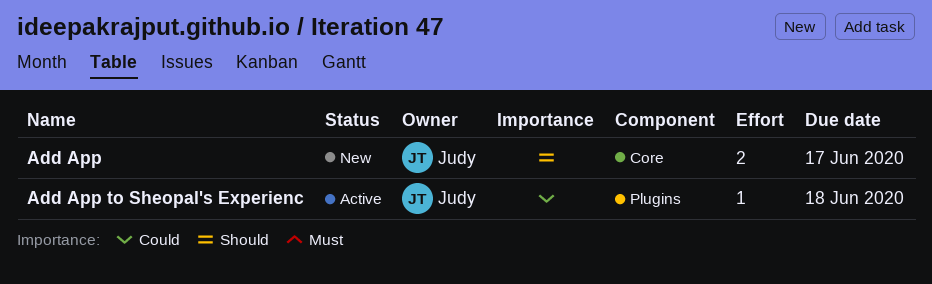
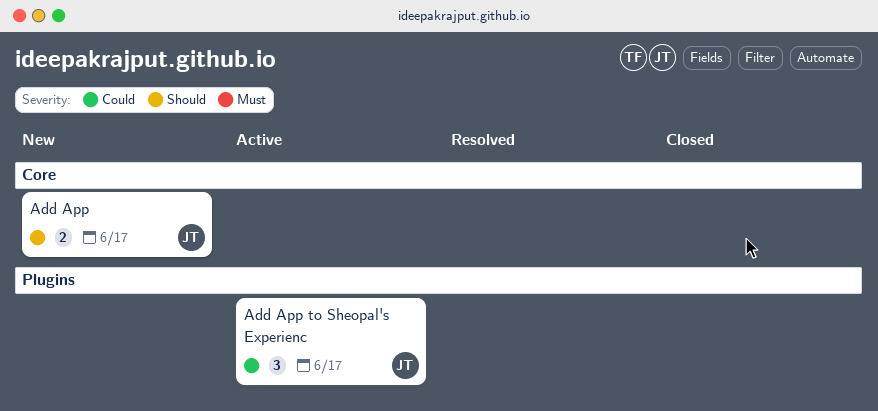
Add App to Sheopal's Experienc, estimate: 1 -> 3
Add App to Sheopal's Experienc, due: Jun 18 -> Jun 17

